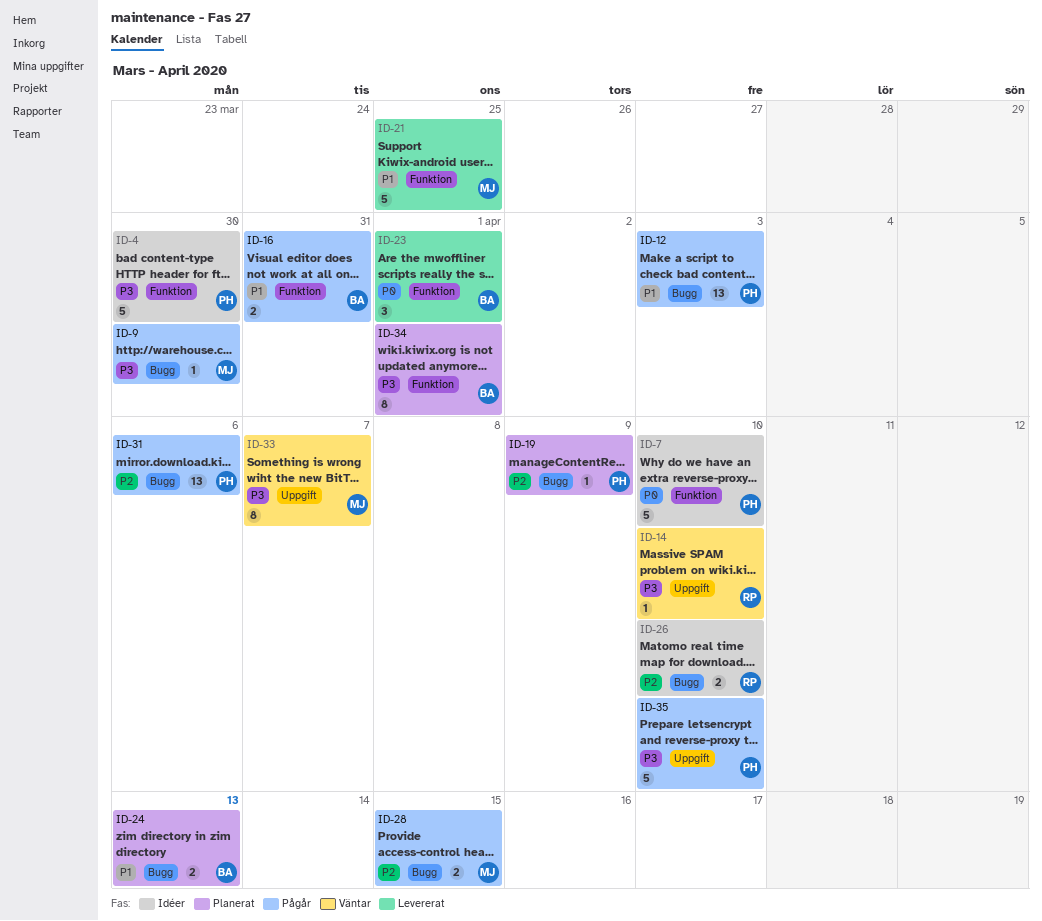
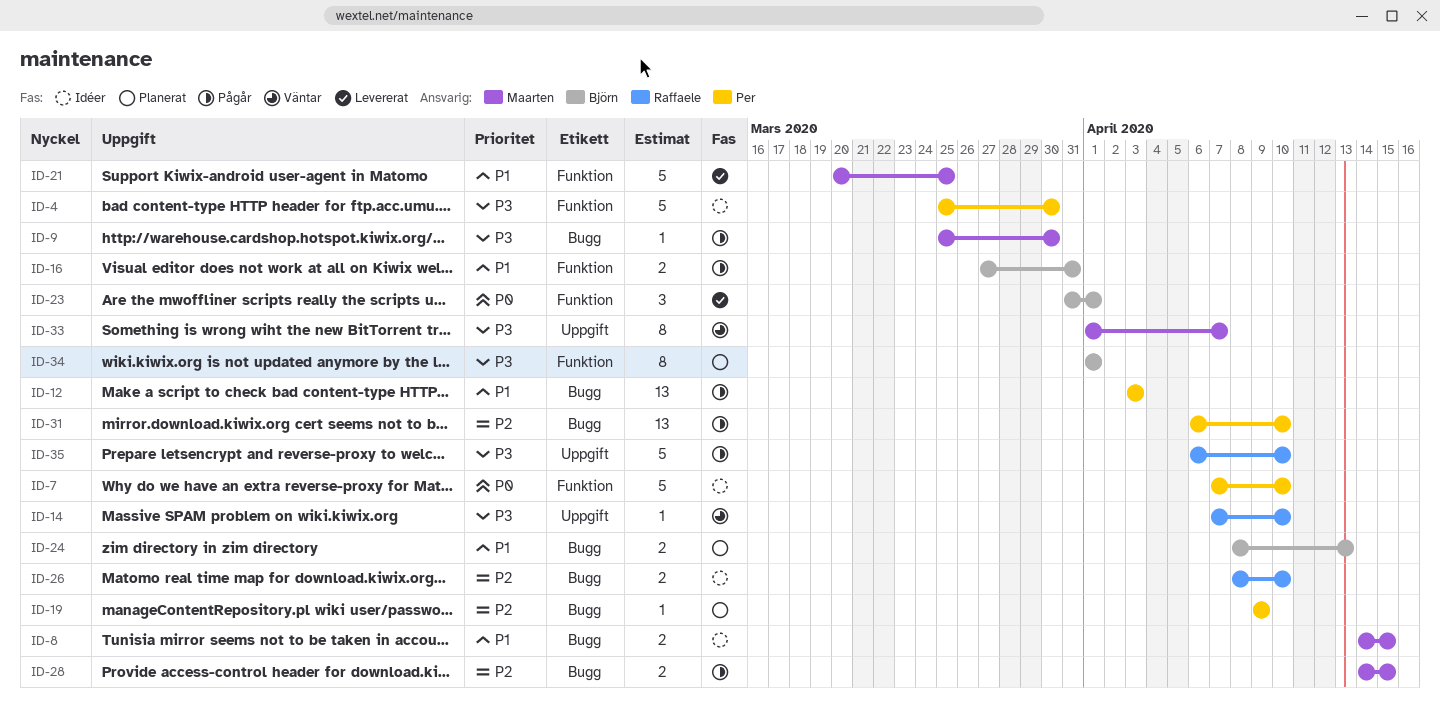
ID-8: none -> present
ID-31, due: Apr 6 -> Apr 10
ID-35, owner: Per -> Raffaele

